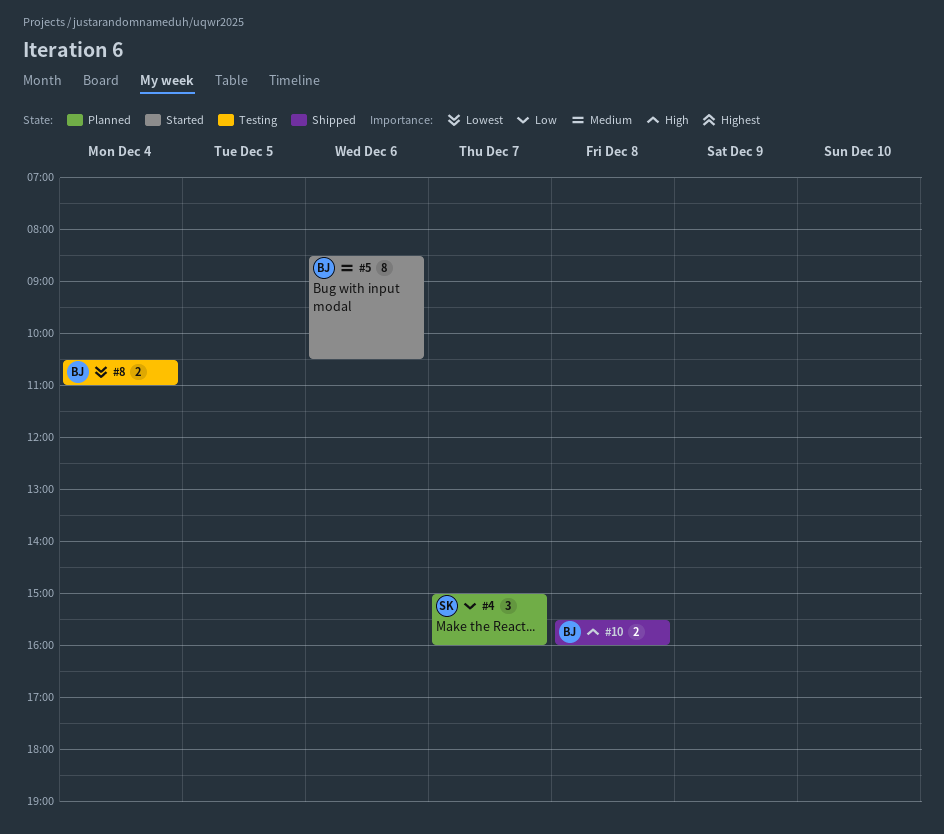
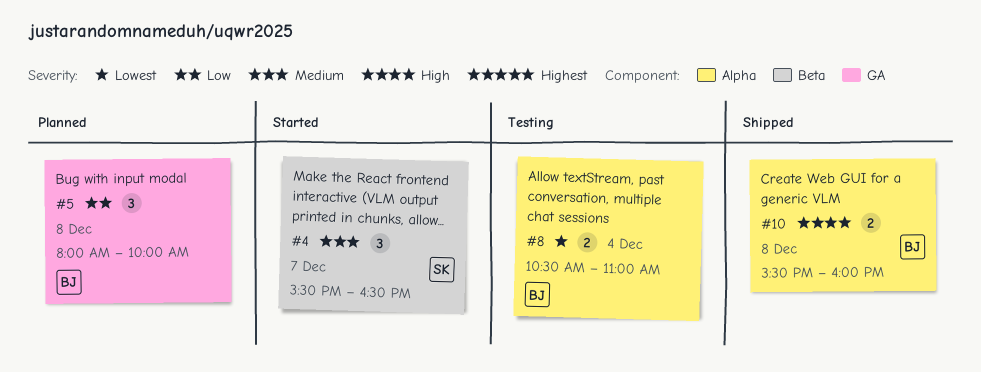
#4, status: Planned -> Started
#4, priority: Low -> Medium
#4, begins: 15:00 -> 15:30
#4, ends: 16:00 -> 16:30
#5, status: Started -> Planned
#5, priority: Medium -> Low
#5, estimate: 8 -> 3
#5, day: Dec 6 -> Dec 8
#5, begins: 08:30 -> 08:00
#5, ends: 10:30 -> 10:00

